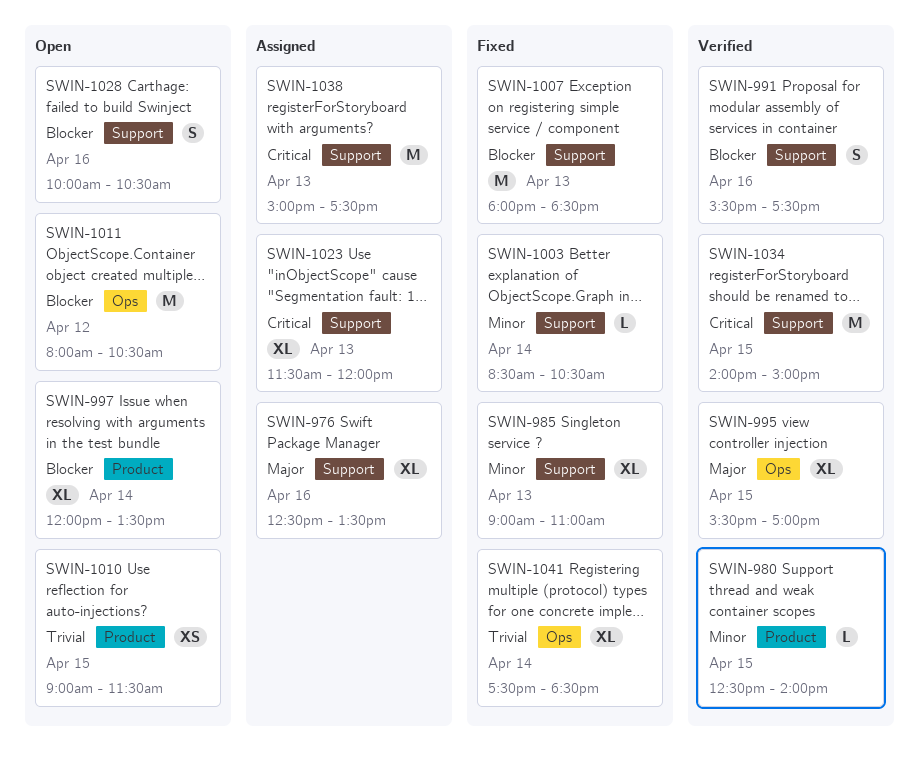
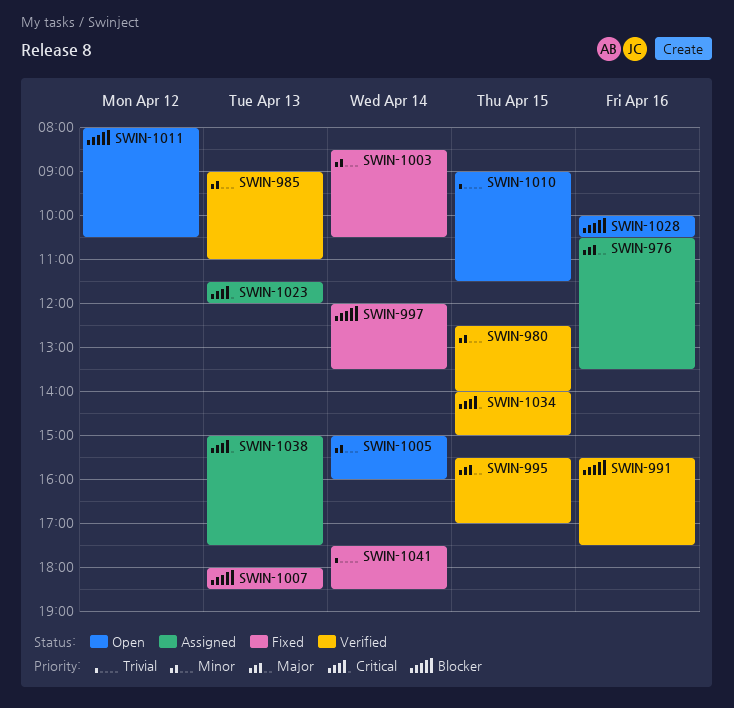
SWIN-976, begins: 12:30 -> 10:30
SWIN-985, status: Fixed -> Verified
SWIN-997, status: Open -> Fixed
SWIN-1005: none -> present

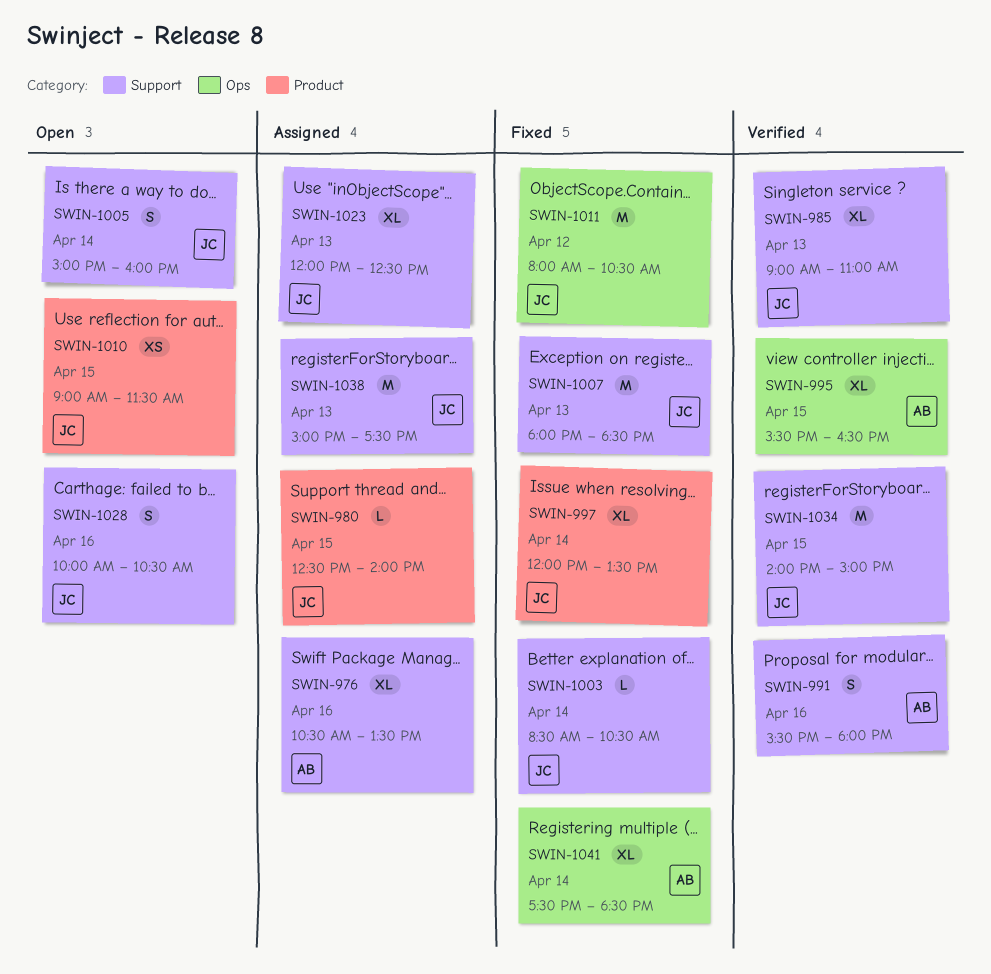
SWIN-980, status: Verified -> Assigned
SWIN-991, ends: 17:30 -> 18:00
SWIN-995, ends: 17:00 -> 16:30
SWIN-1011, status: Open -> Fixed
SWIN-1023, begins: 11:30 -> 12:00
SWIN-1023, ends: 12:00 -> 12:30

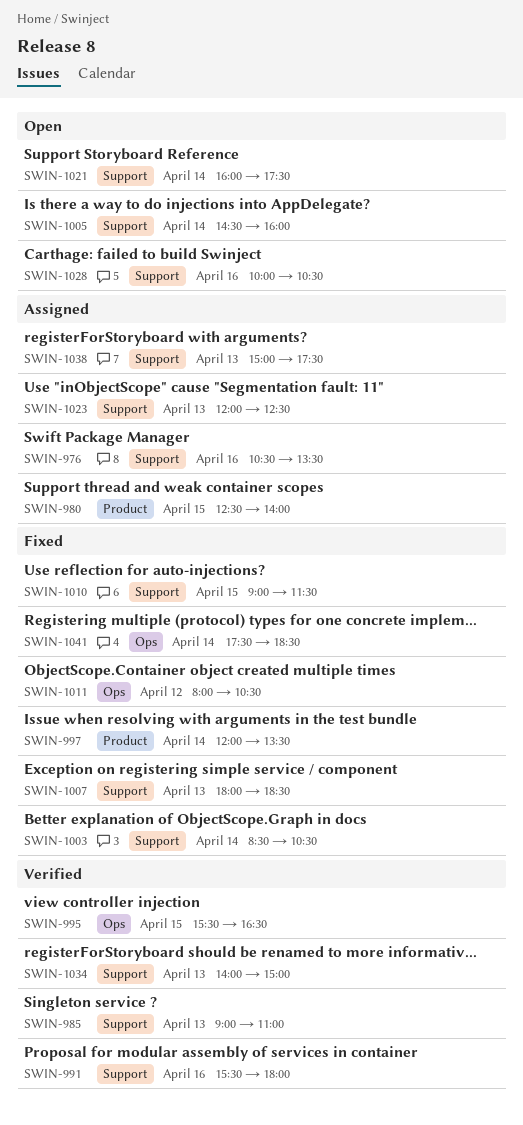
SWIN-1005, begins: 15:00 -> 14:30
SWIN-1010, status: Open -> Fixed
SWIN-1010, label: Product -> Support
SWIN-1021: none -> present
SWIN-1034, day: Apr 15 -> Apr 13

